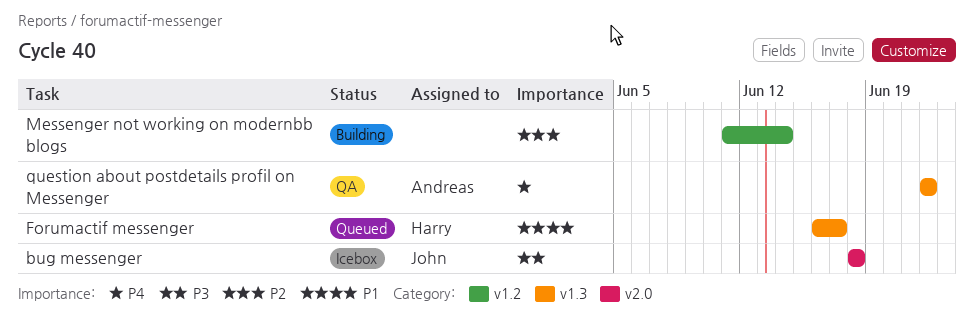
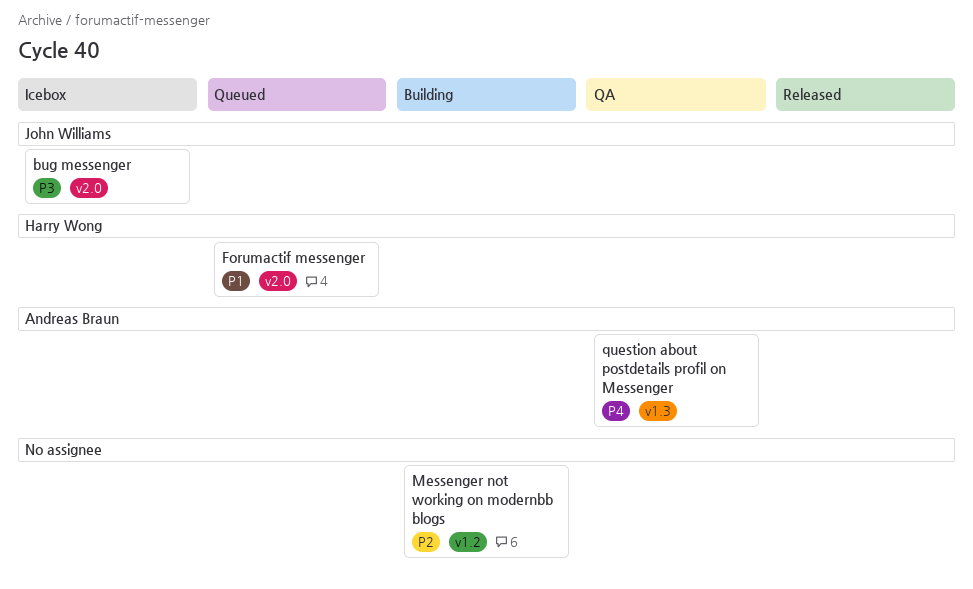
Forumactif messenger, label: v1.3 -> v2.0

